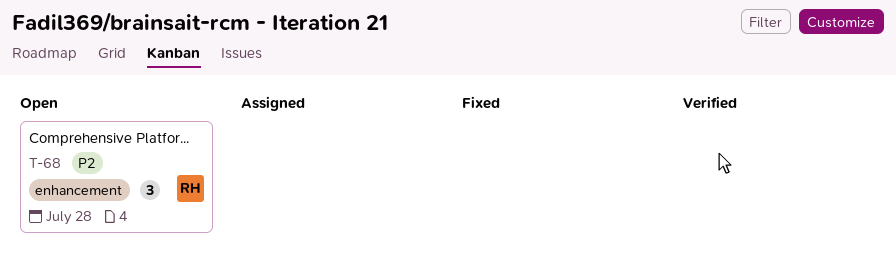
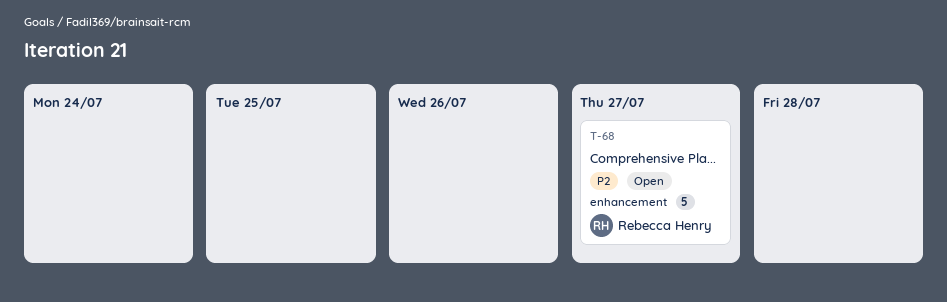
T-68, estimate: 3 -> 5
T-68, due: Jul 28 -> Jul 27

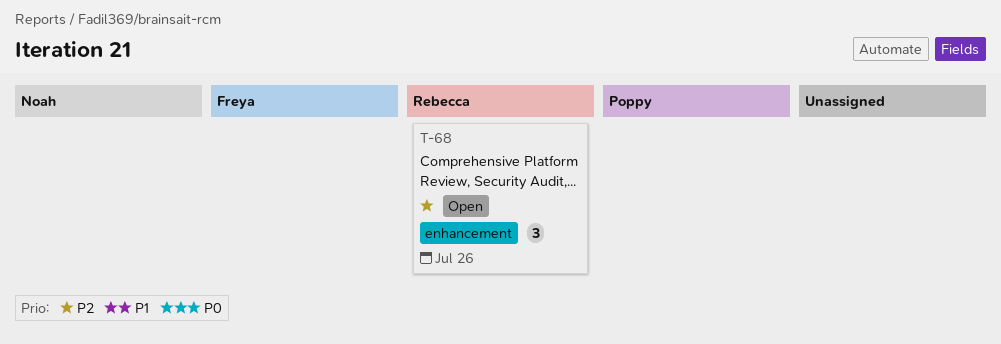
T-68, estimate: 5 -> 3
T-68, due: Jul 27 -> Jul 26

